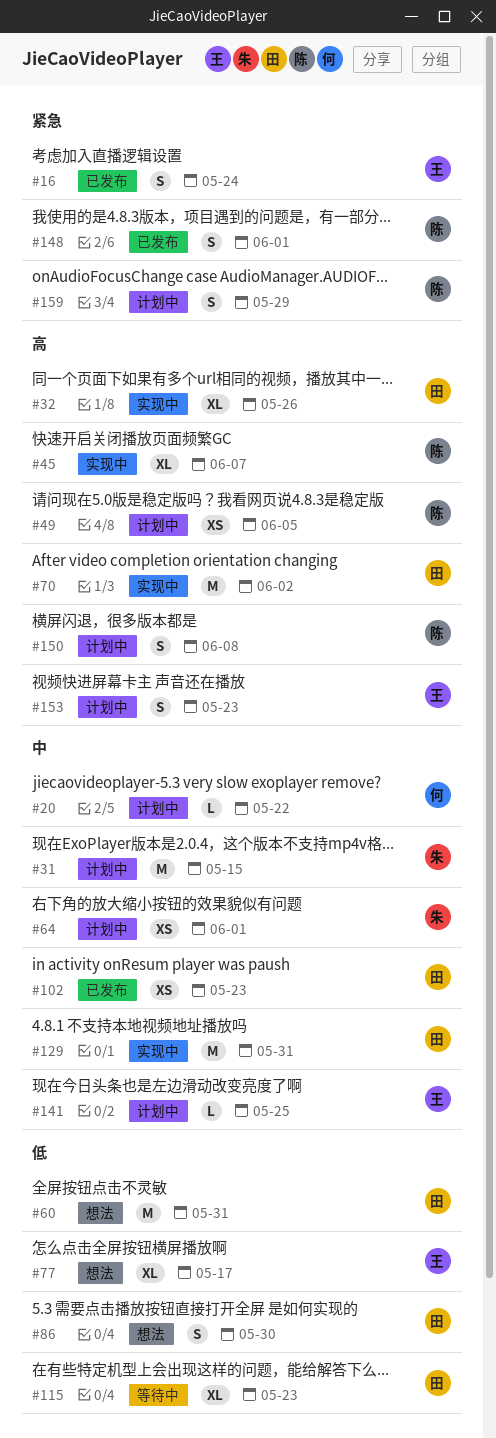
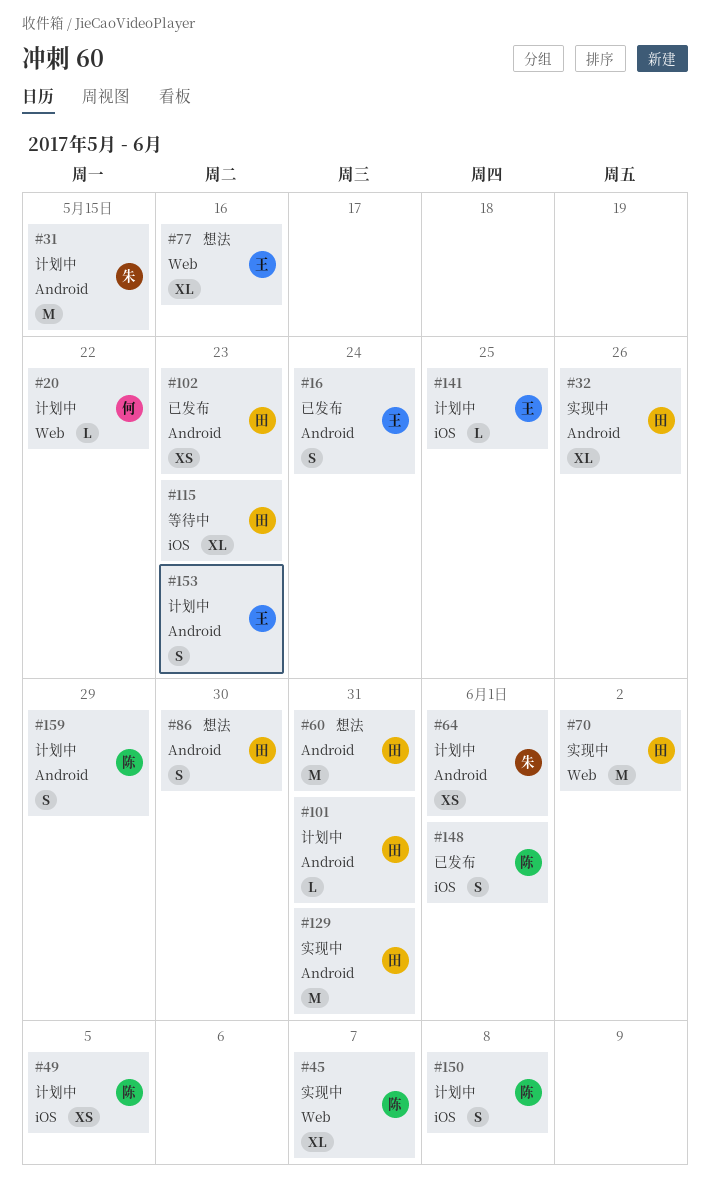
#77, due: May 17 -> May 16
#101: none -> present

